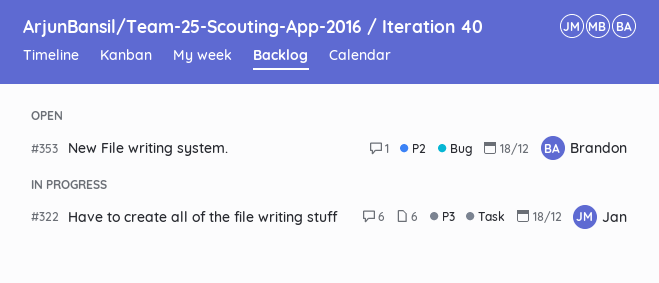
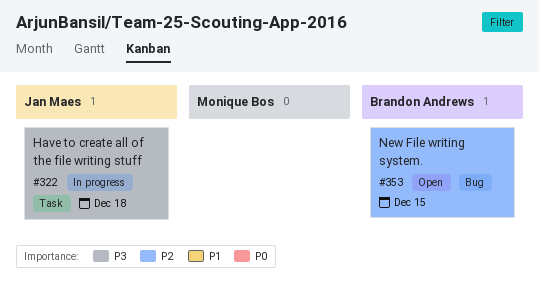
#353, due: Dec 18 -> Dec 15

